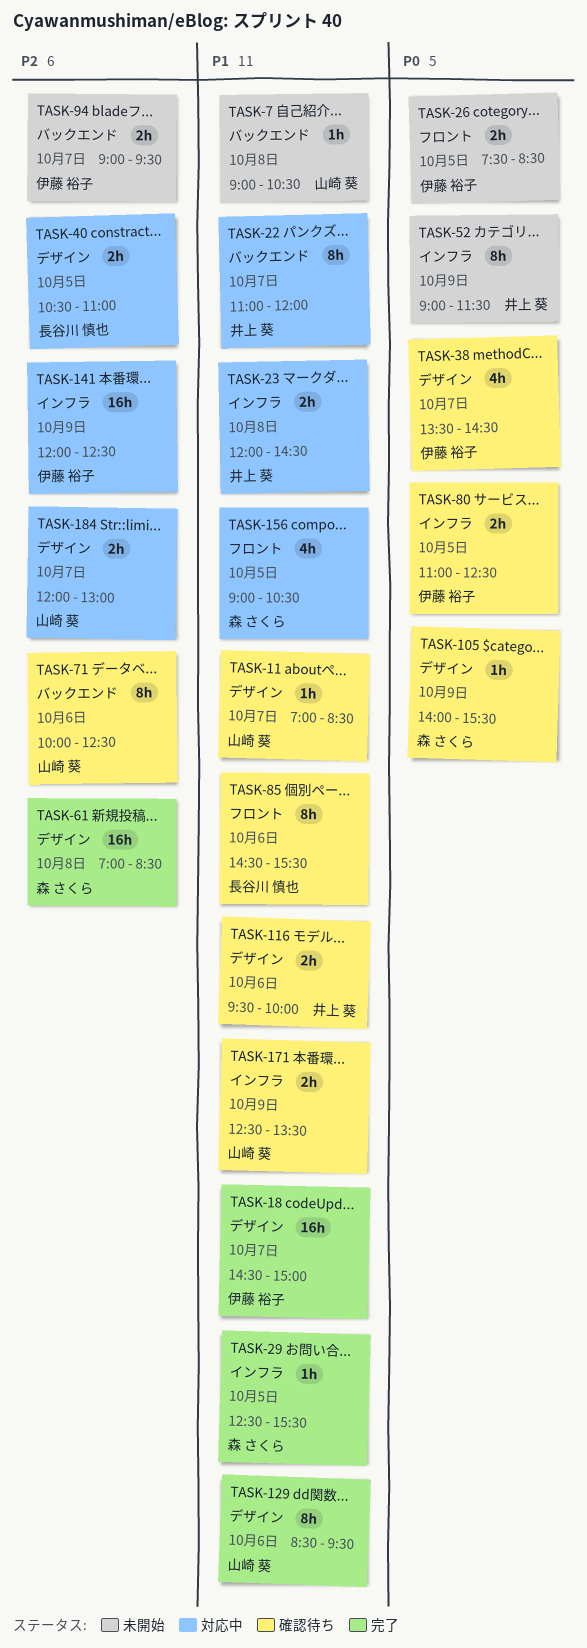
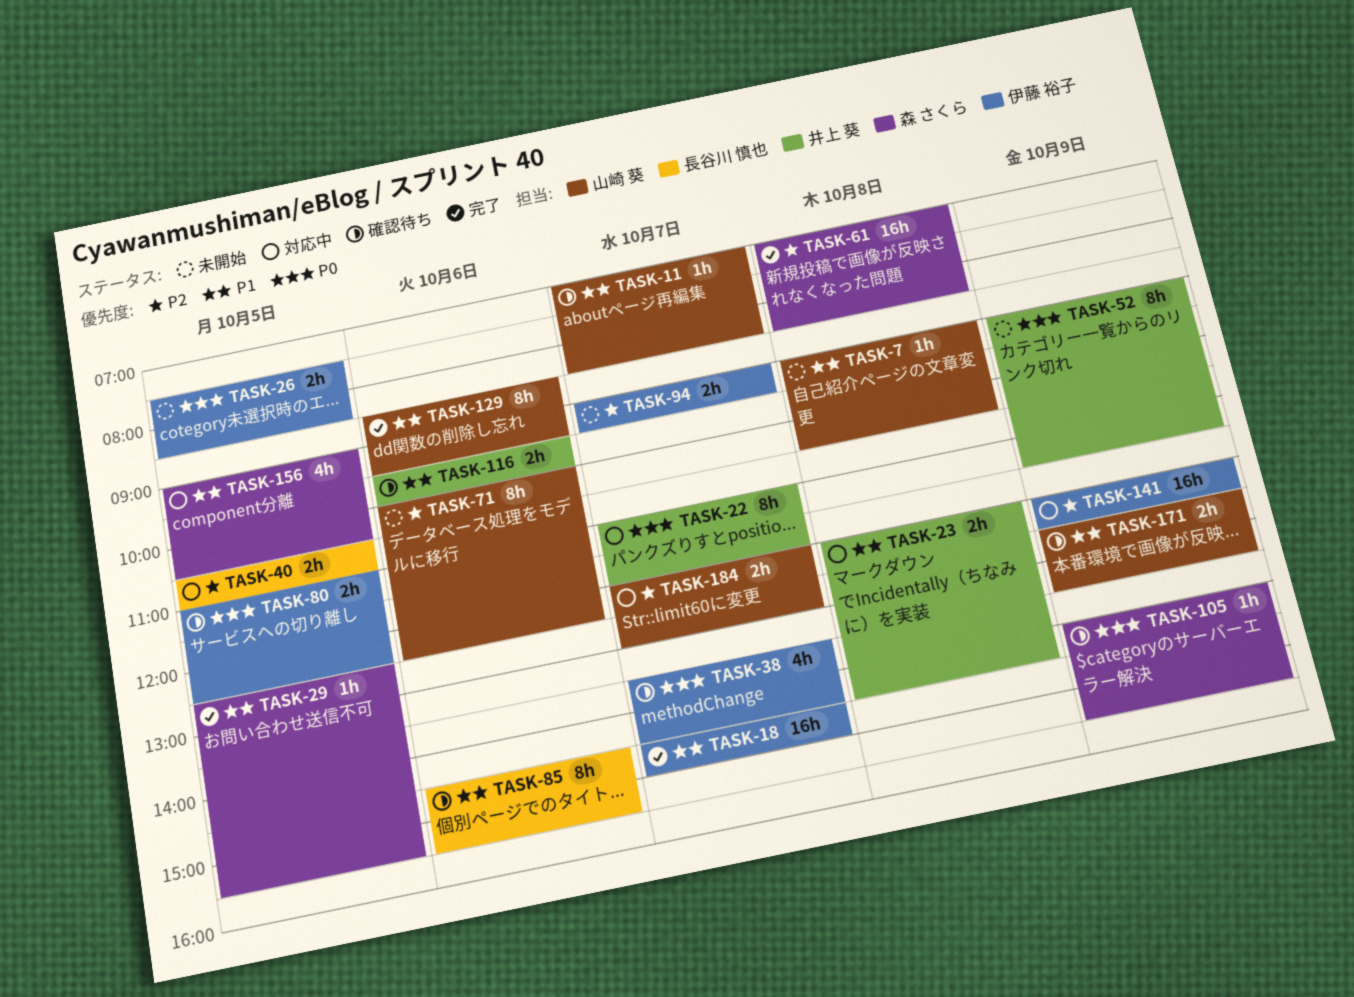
TASK-22, priority: P1 -> P0
TASK-71, status: 確認待ち -> 未開始

